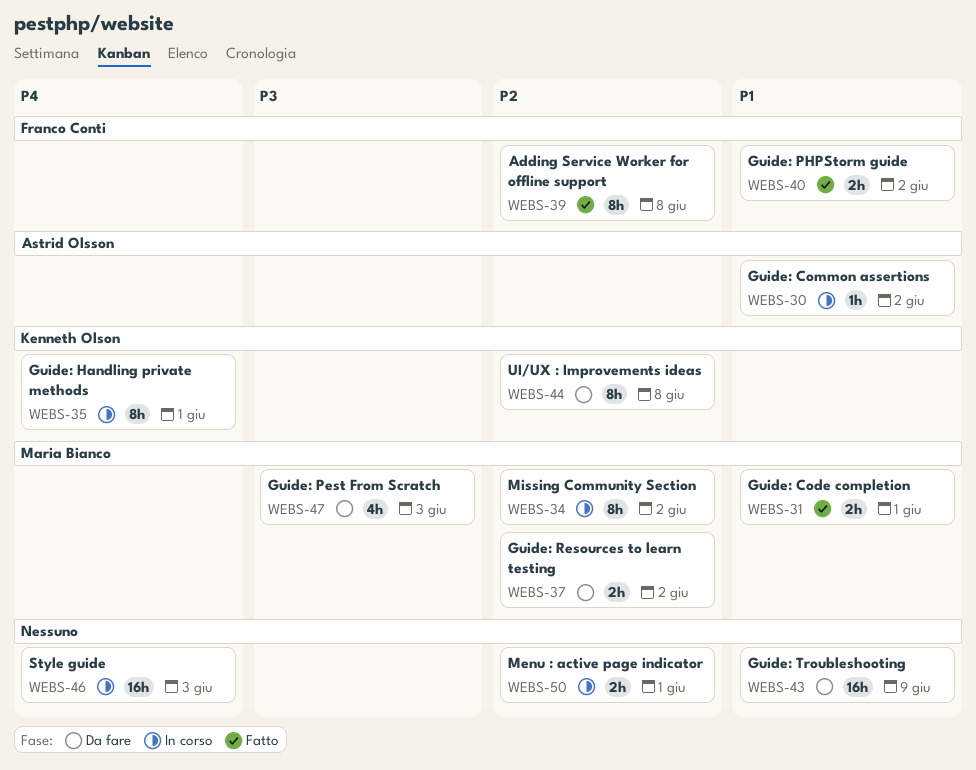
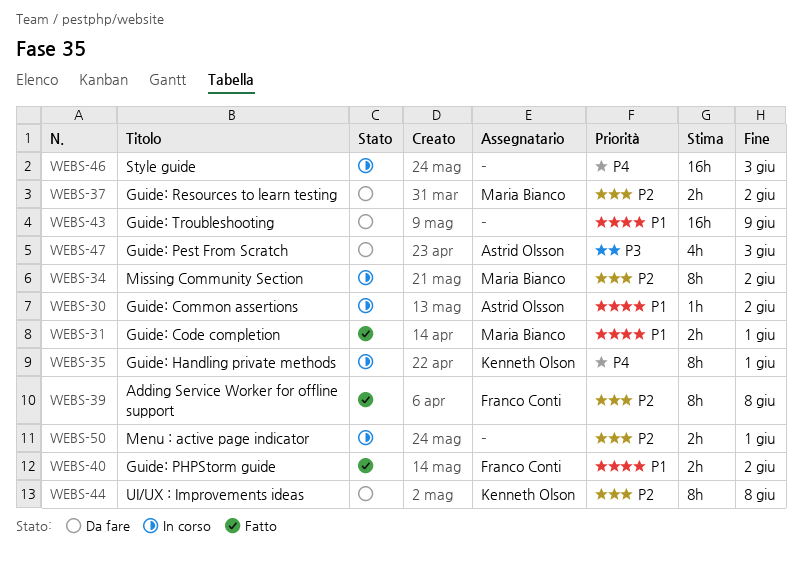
WEBS-47, owner: Maria Bianco -> Astrid Olsson

